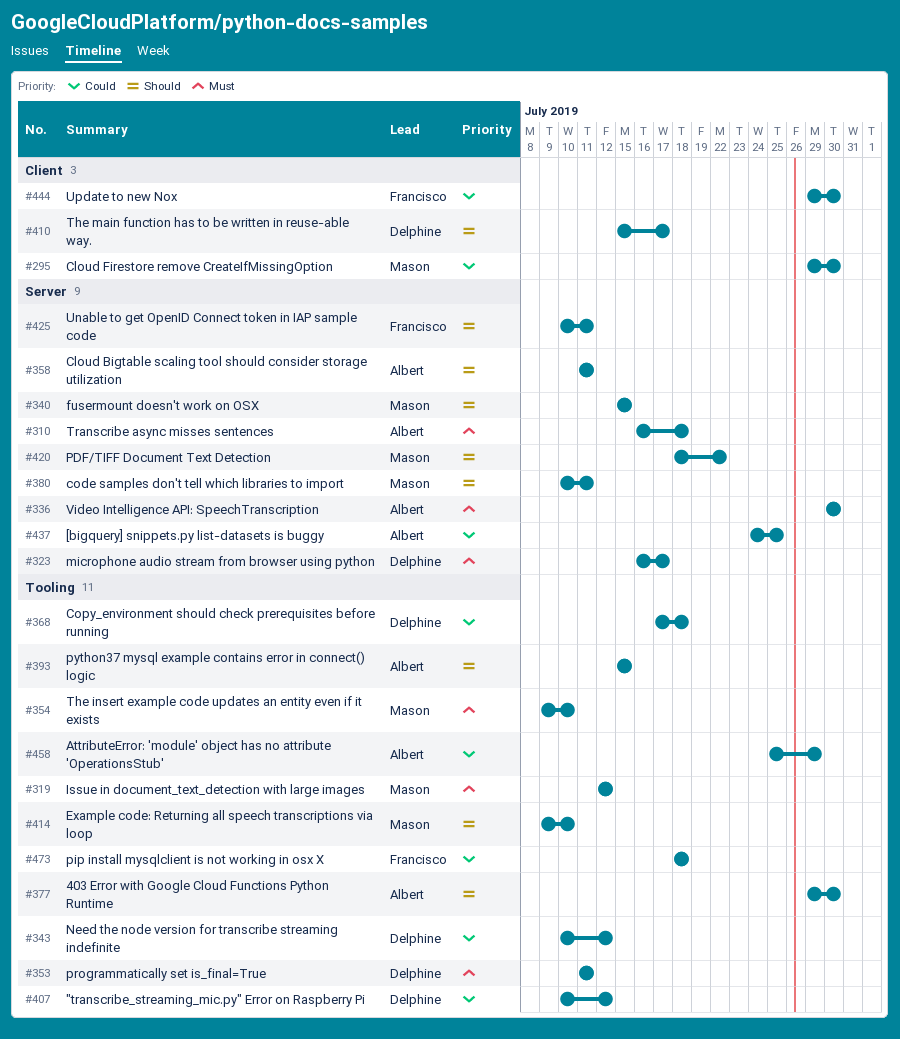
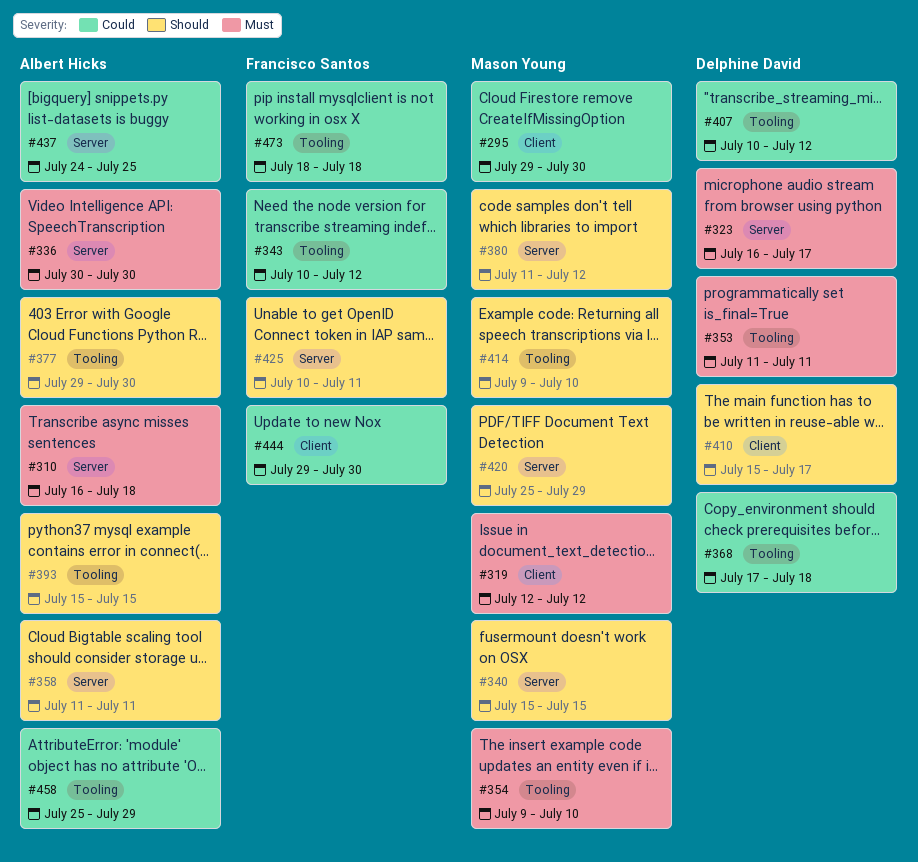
#319, label: Tooling -> Client
#343, owner: Delphine David -> Francisco Santos
#380, start: Jul 10 -> Jul 11
#380, due: Jul 11 -> Jul 12
#420, start: Jul 18 -> Jul 25
#420, due: Jul 22 -> Jul 29

